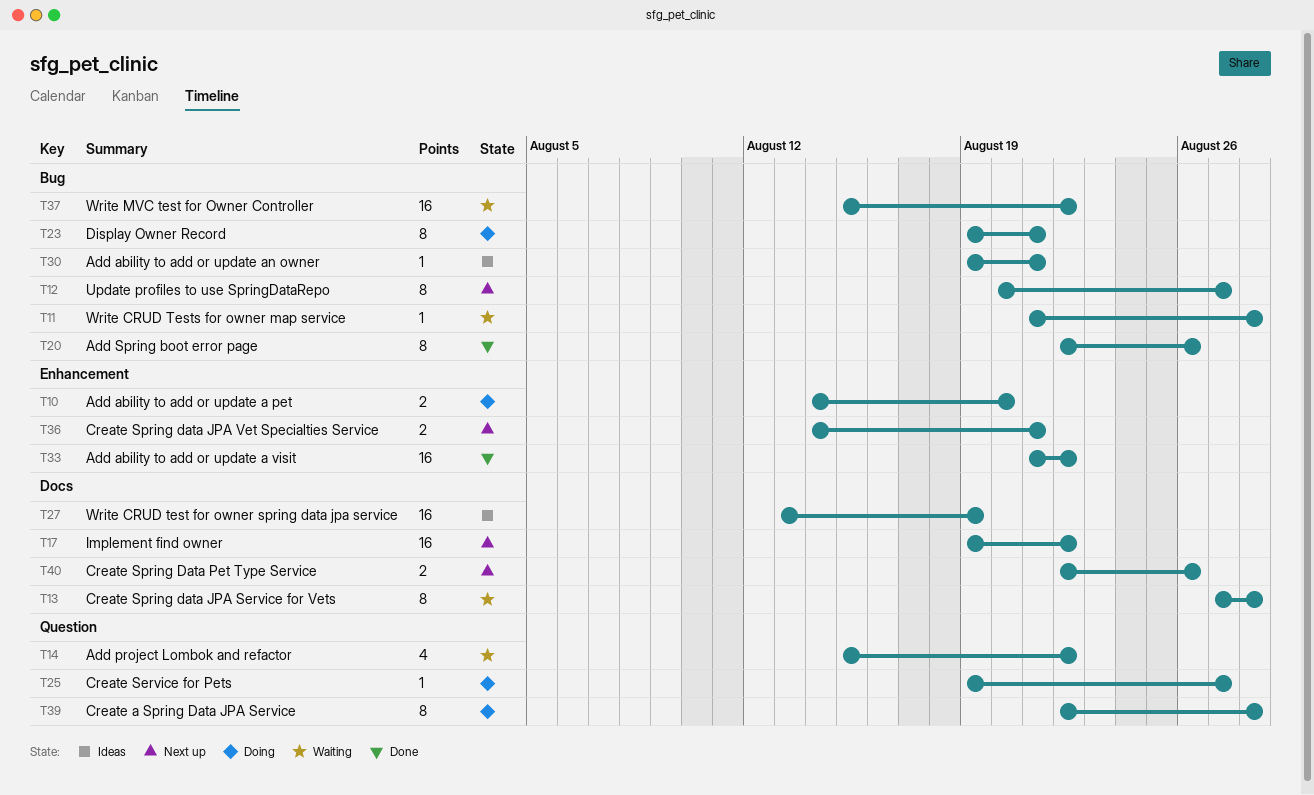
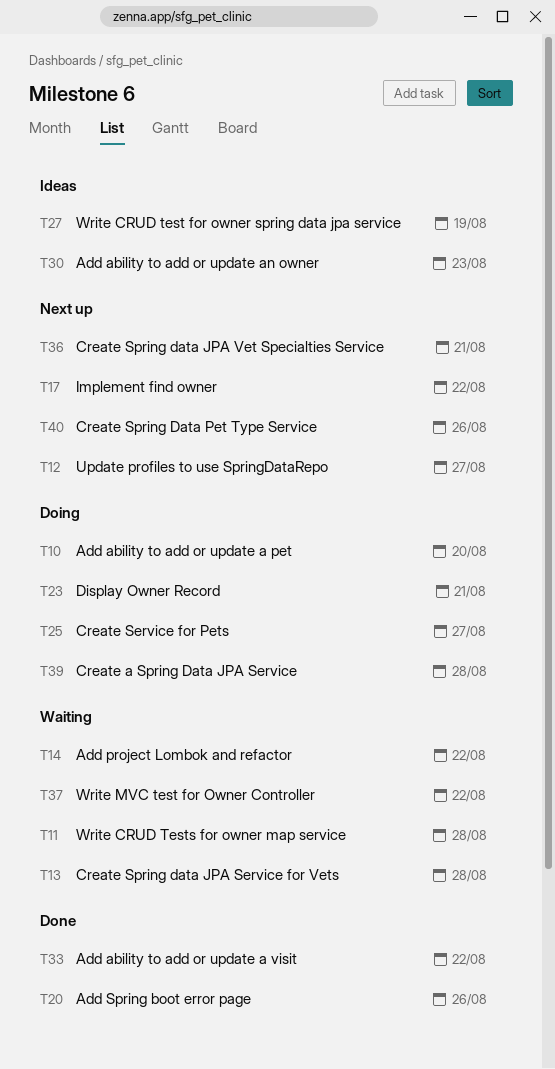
T30, due: Aug 21 -> Aug 23

